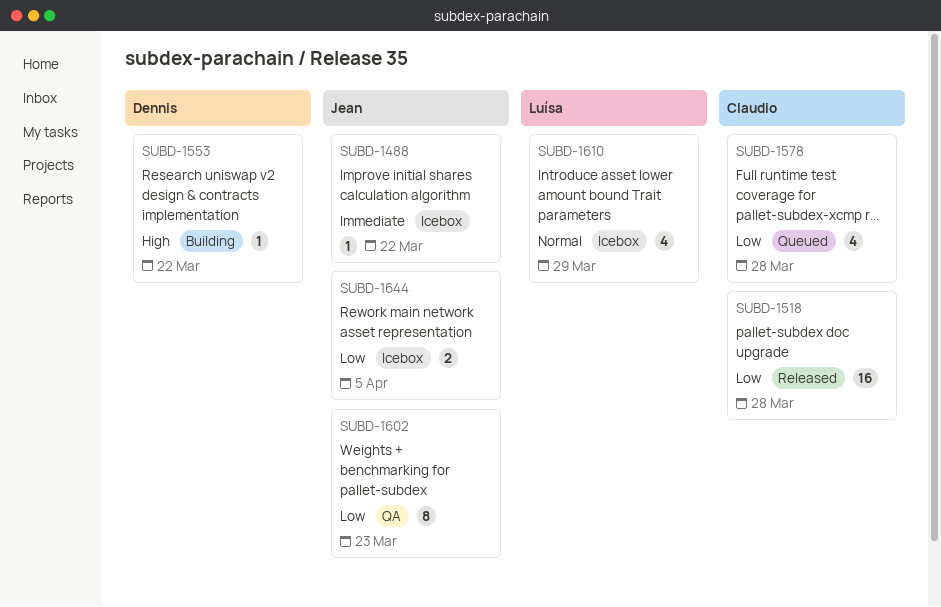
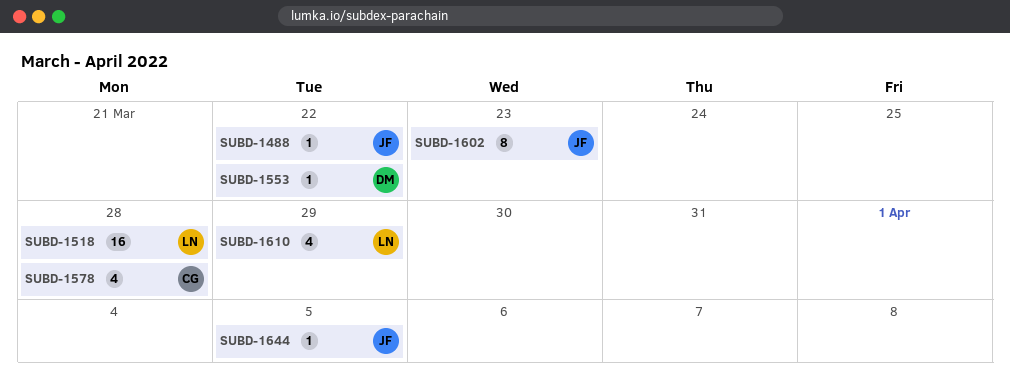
SUBD-1518, owner: Claudio -> Luísa
SUBD-1644, estimate: 2 -> 1

